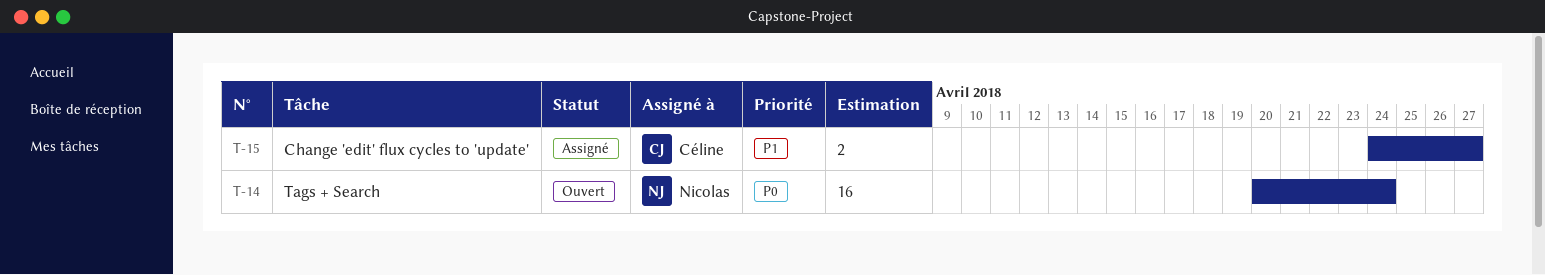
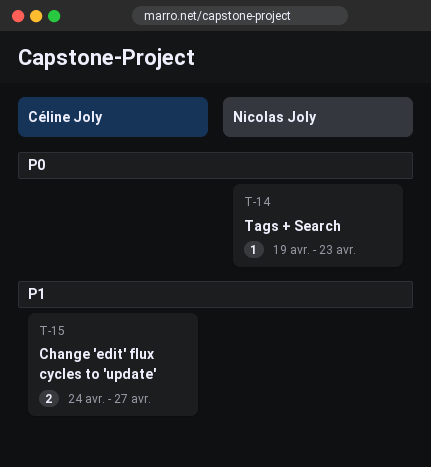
T-14, estimate: 16 -> 1
T-14, start: Apr 20 -> Apr 19
T-14, due: Apr 24 -> Apr 23

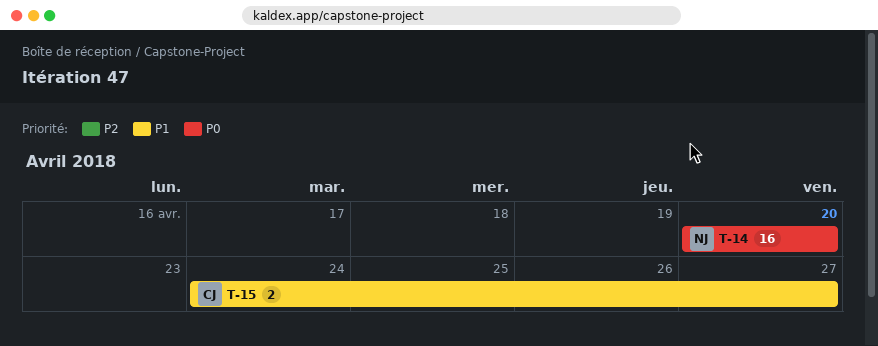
T-14, estimate: 1 -> 16
T-14, start: Apr 19 -> Apr 20
T-14, due: Apr 23 -> Apr 20

